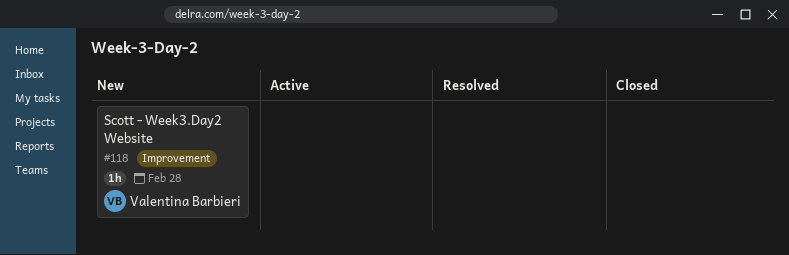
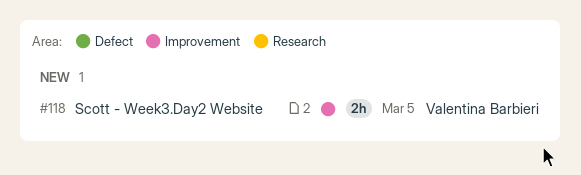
#118, estimate: 1h -> 2h
#118, due: Feb 28 -> Mar 5

